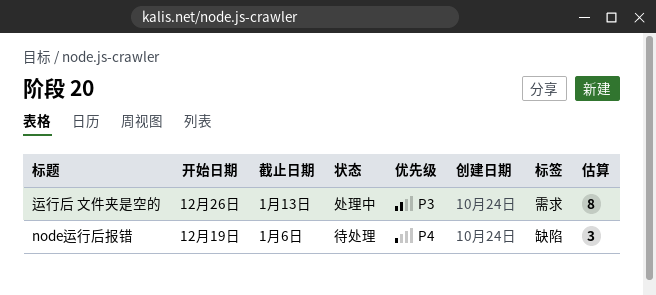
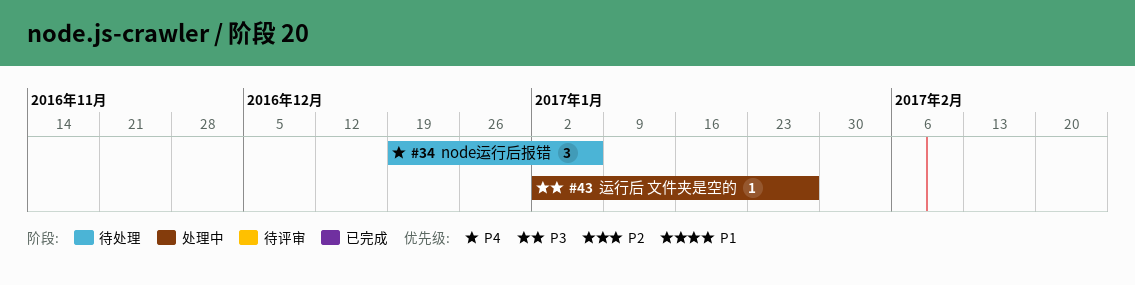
运行后 文件夹是空的, estimate: 8 -> 1
运行后 文件夹是空的, start: Dec 26 -> Jan 2
运行后 文件夹是空的, due: Jan 13 -> Jan 27

